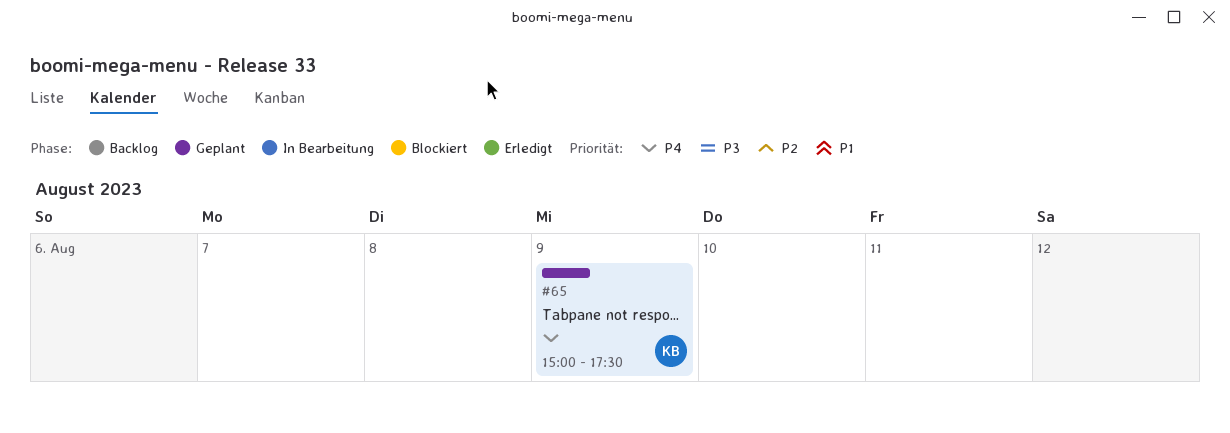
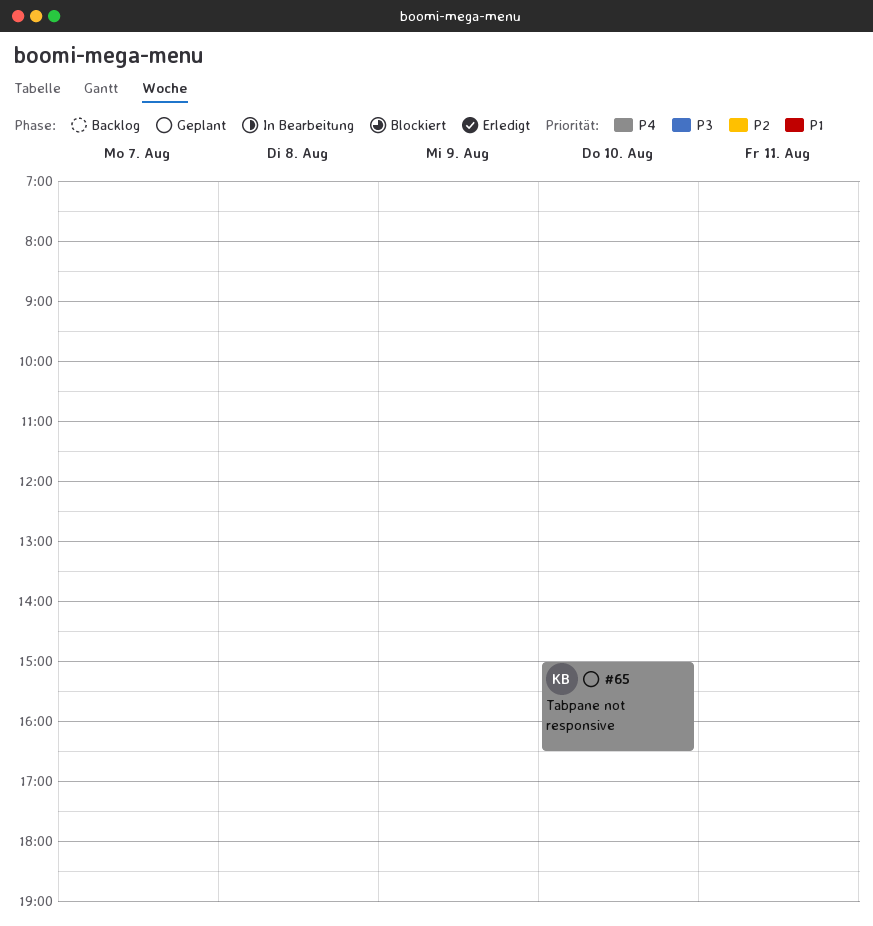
#65, day: Aug 9 -> Aug 10
#65, ends: 17:30 -> 16:30

